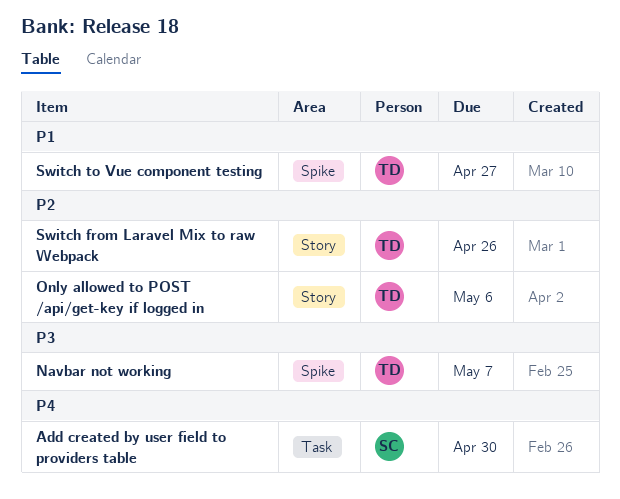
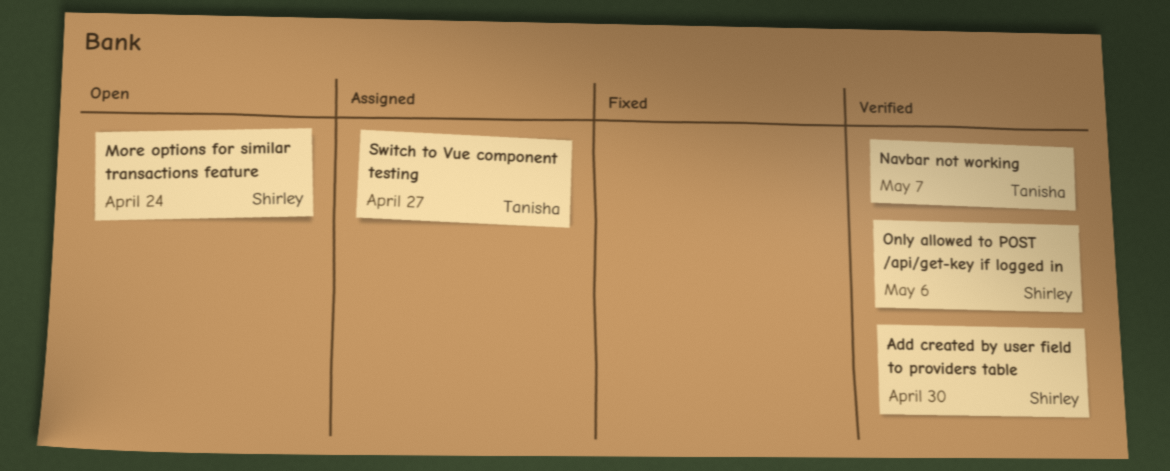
More options for similar transactions feature: none -> present
Only allowed to POST /api/get-key if logged in, owner: Tanisha -> Shirley
Switch from Laravel Mix to raw Webpack: present -> none

